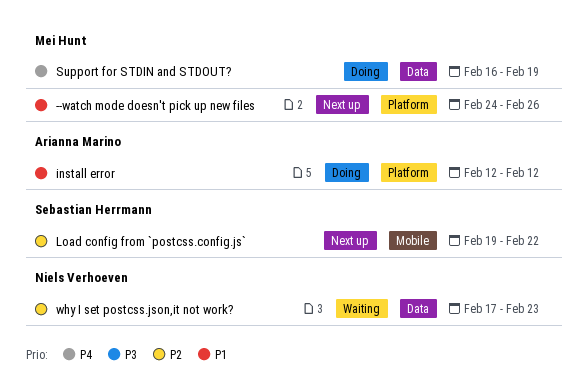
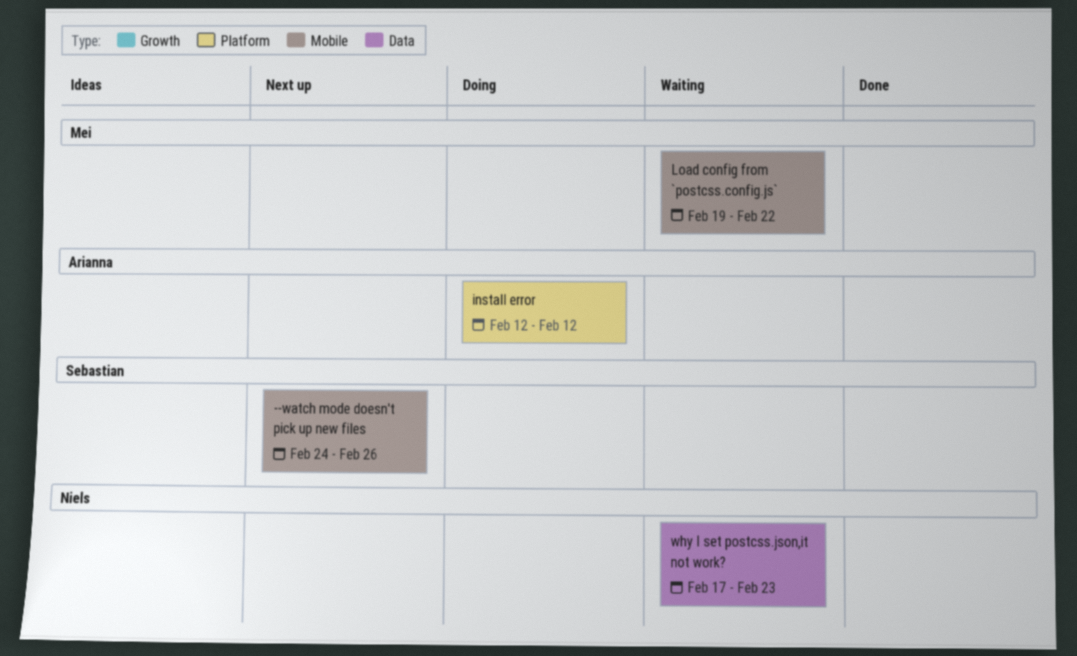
--watch mode doesn't pick up new files, owner: Mei Hunt -> Sebastian Herrmann
--watch mode doesn't pick up new files, label: Platform -> Mobile
Load config from `postcss.config.js`, status: Next up -> Waiting
Load config from `postcss.config.js`, owner: Sebastian Herrmann -> Mei Hunt
Support for STDIN and STDOUT?: present -> none

